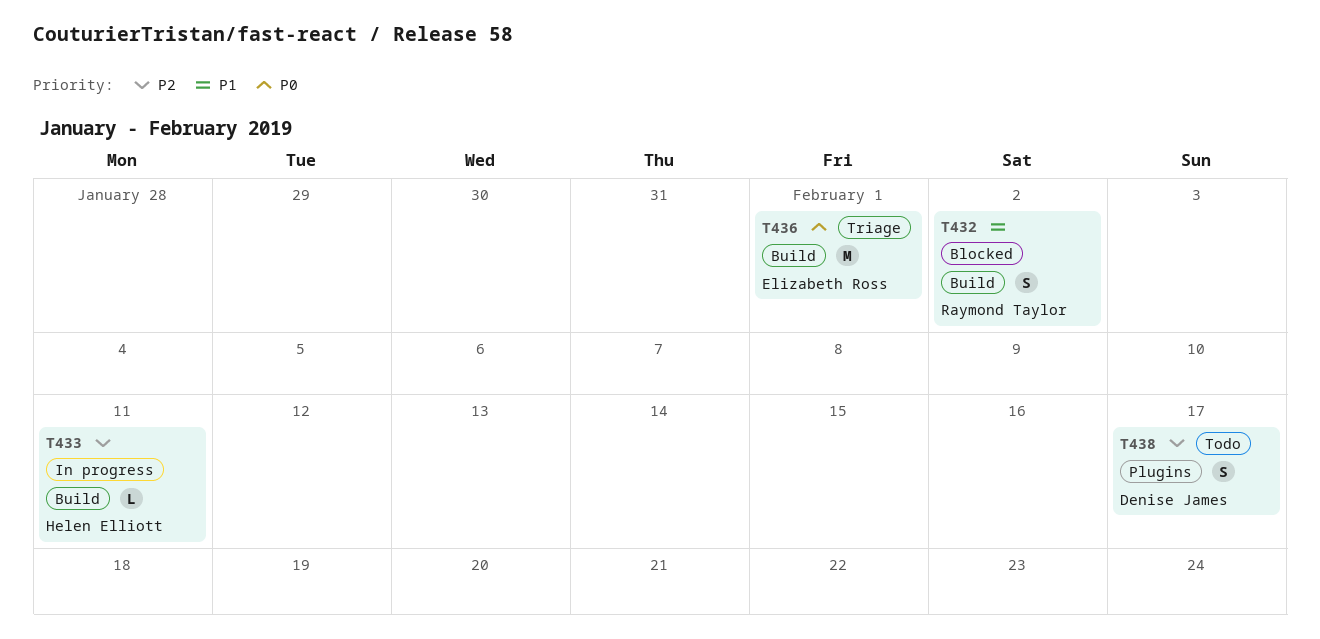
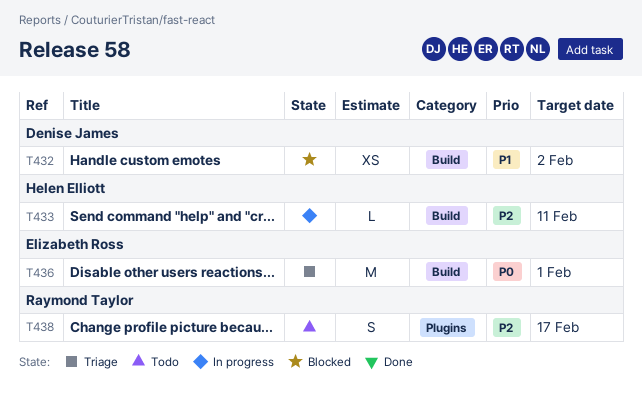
T432, owner: Raymond Taylor -> Denise James
T432, estimate: S -> XS
T438, owner: Denise James -> Raymond Taylor

